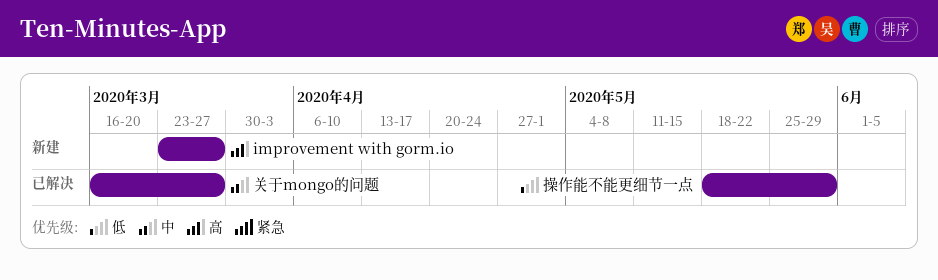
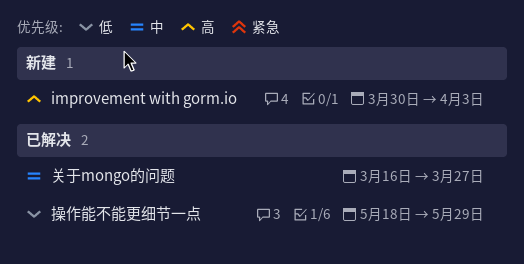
improvement with gorm.io, start: Mar 23 -> Mar 30
improvement with gorm.io, due: Mar 27 -> Apr 3

